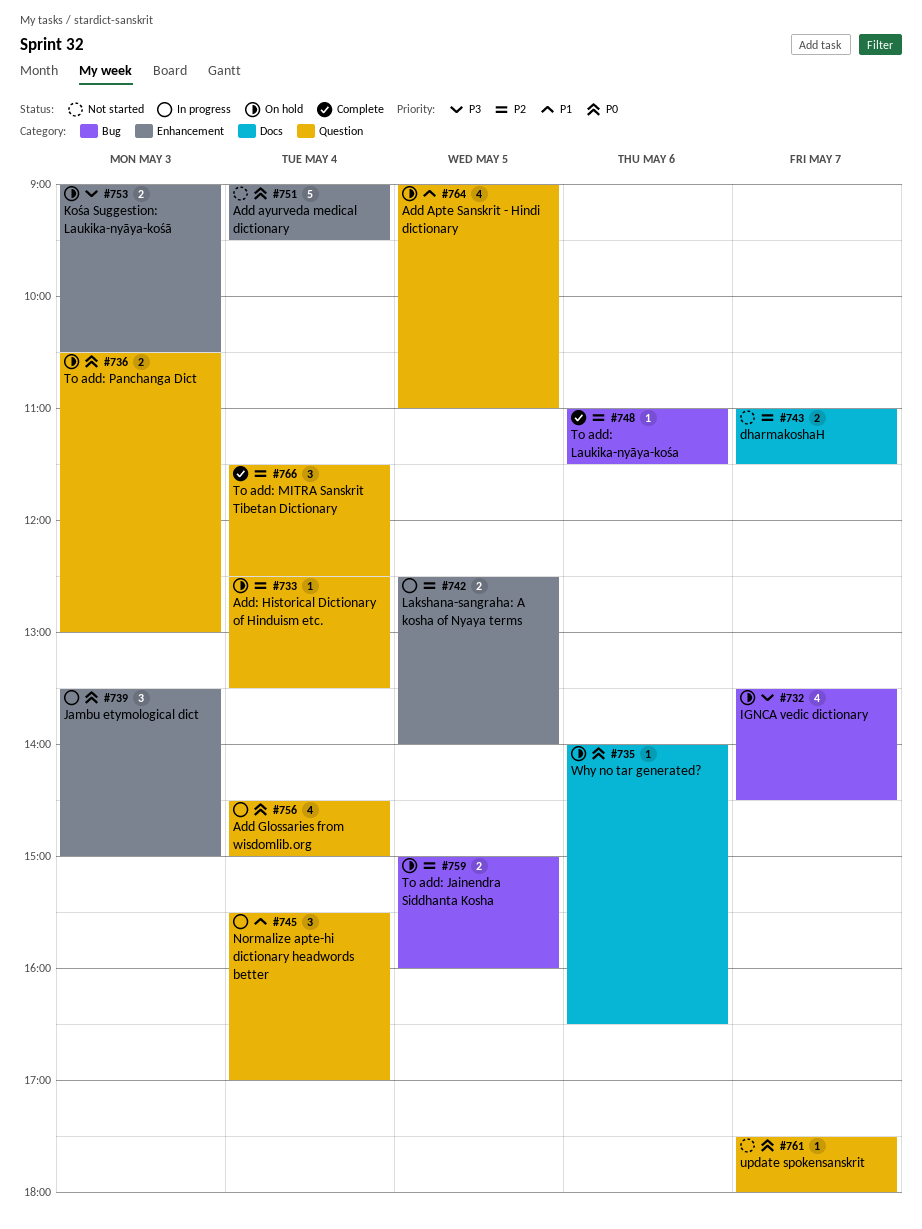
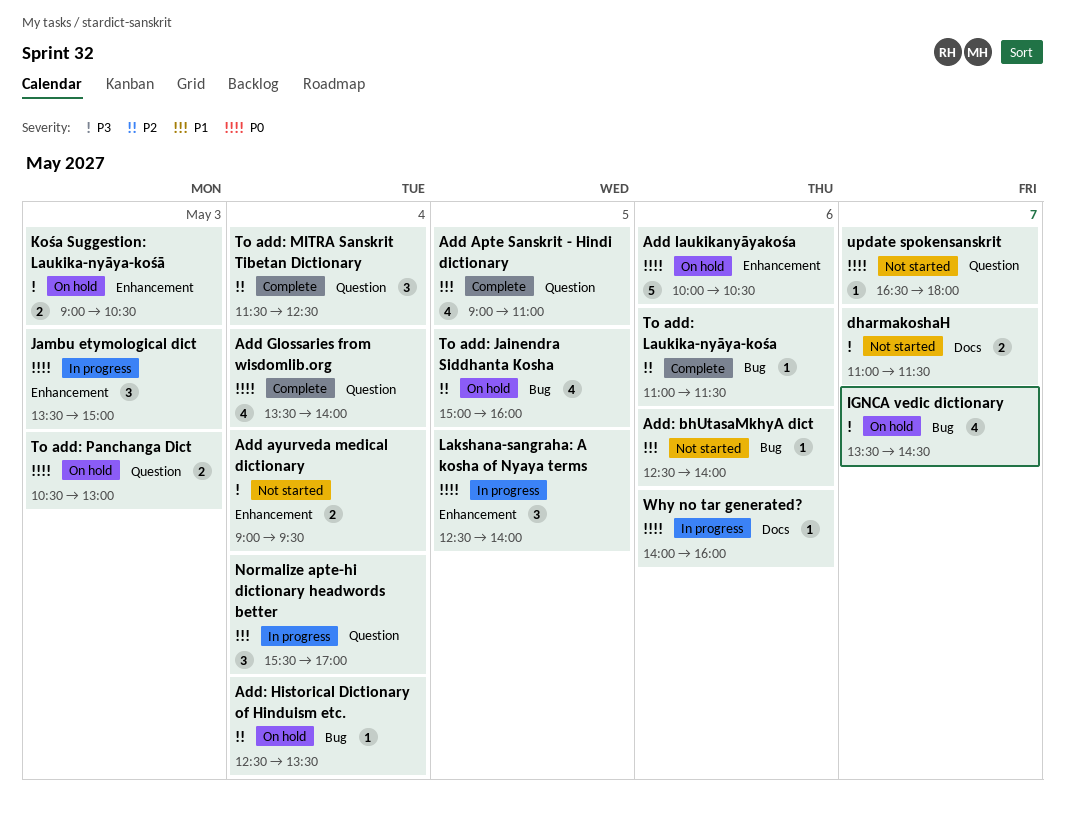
Add Apte Sanskrit - Hindi dictionary, status: On hold -> Complete
Add ayurveda medical dictionary, priority: P0 -> P3
Add ayurveda medical dictionary, estimate: 5 -> 2
Add Glossaries from wisdomlib.org, status: In progress -> Complete
Add Glossaries from wisdomlib.org, begins: 14:30 -> 13:30
Add Glossaries from wisdomlib.org, ends: 15:00 -> 14:00
Add laukikanyāyakośa: none -> present
Add: bhUtasaMkhyA dict: none -> present
Add: Historical Dictionary of Hinduism etc., label: Question -> Bug
dharmakoshaH, priority: P2 -> P3
Lakshana-sangraha: A kosha of Nyaya terms, priority: P2 -> P0
Lakshana-sangraha: A kosha of Nyaya terms, estimate: 2 -> 3
To add: Jainendra Siddhanta Kosha, estimate: 2 -> 4
update spokensanskrit, begins: 17:30 -> 16:30
Why no tar generated?, status: On hold -> In progress
Why no tar generated?, ends: 16:30 -> 16:00

